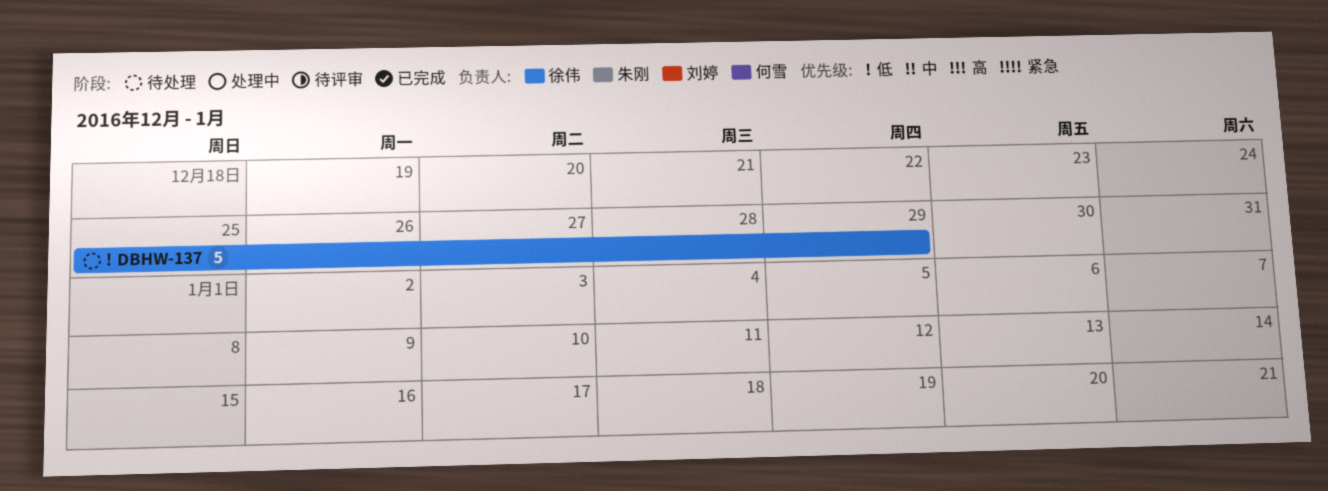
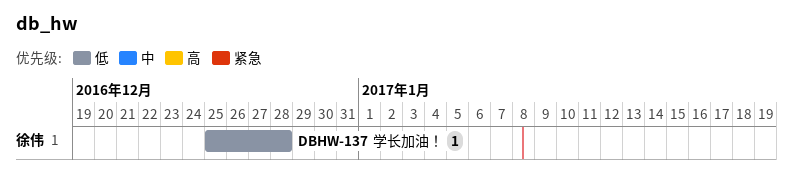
DBHW-137, estimate: 5 -> 1
DBHW-137, due: Dec 29 -> Dec 28

